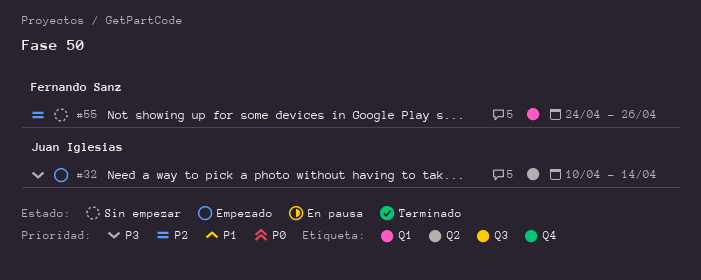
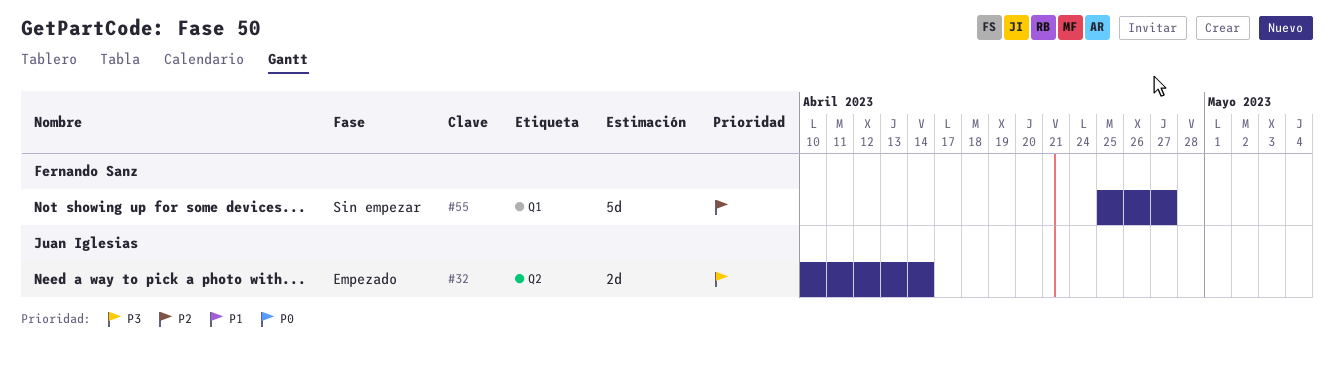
#55, start: Apr 24 -> Apr 25
#55, due: Apr 26 -> Apr 27

